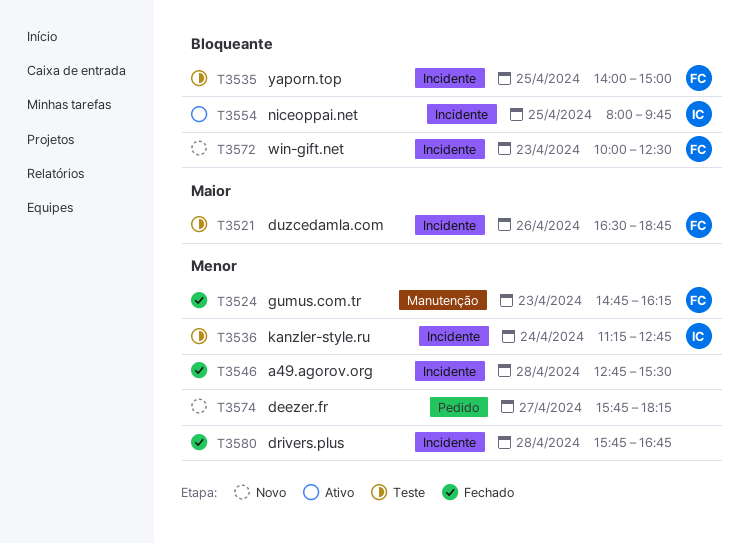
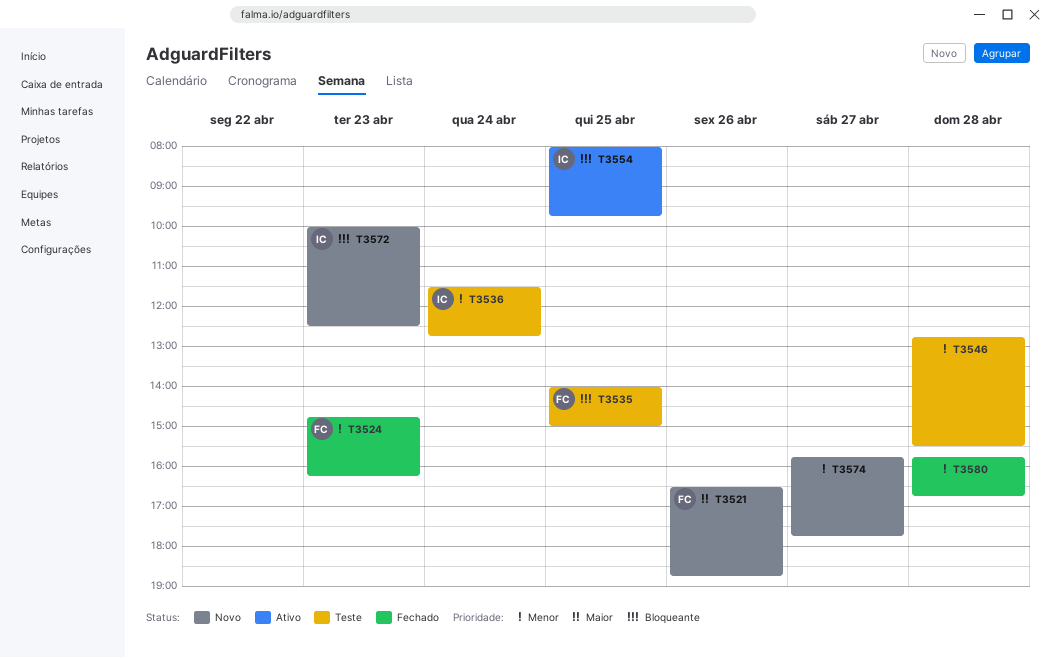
T3521, status: Teste -> Novo
T3536, begins: 11:15 -> 11:30
T3546, status: Fechado -> Teste
T3572, owner: FC -> IC
T3574, ends: 18:15 -> 17:45

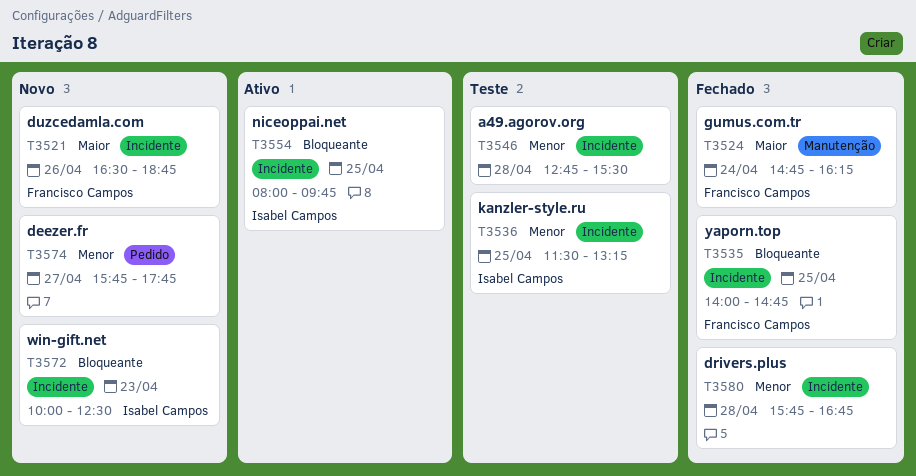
T3524, priority: Menor -> Maior
T3524, day: Apr 23 -> Apr 24
T3535, status: Teste -> Fechado
T3535, ends: 15:00 -> 14:45
T3536, day: Apr 24 -> Apr 25
T3536, ends: 12:45 -> 13:15

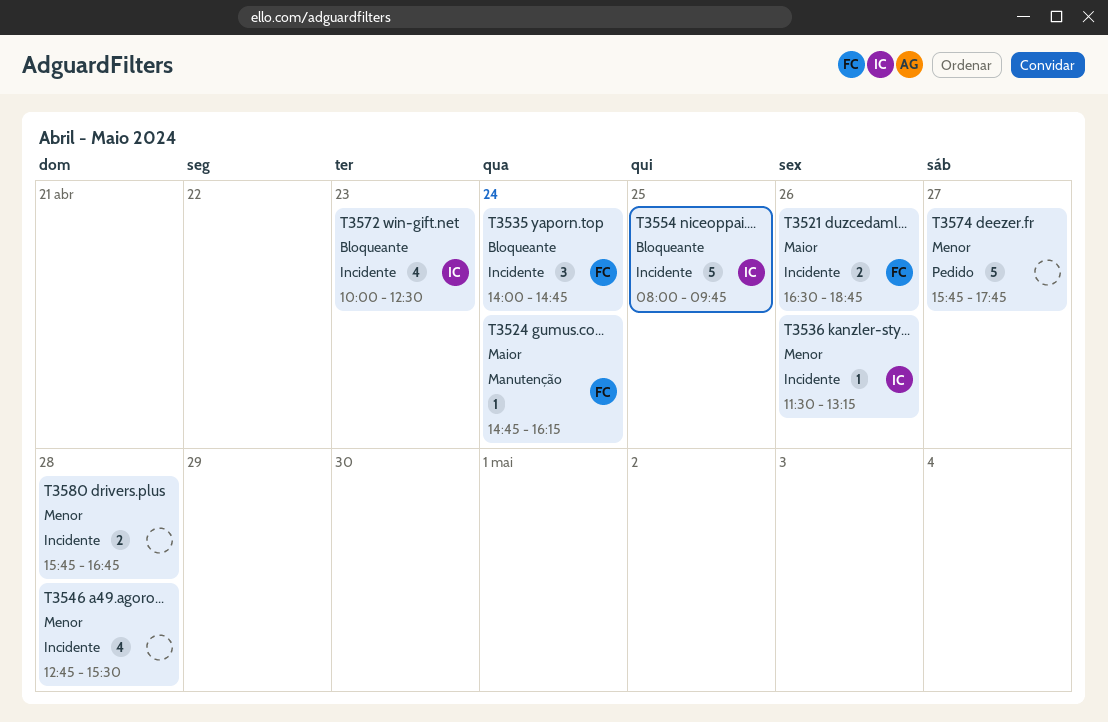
T3535, day: Apr 25 -> Apr 24
T3536, day: Apr 25 -> Apr 26

